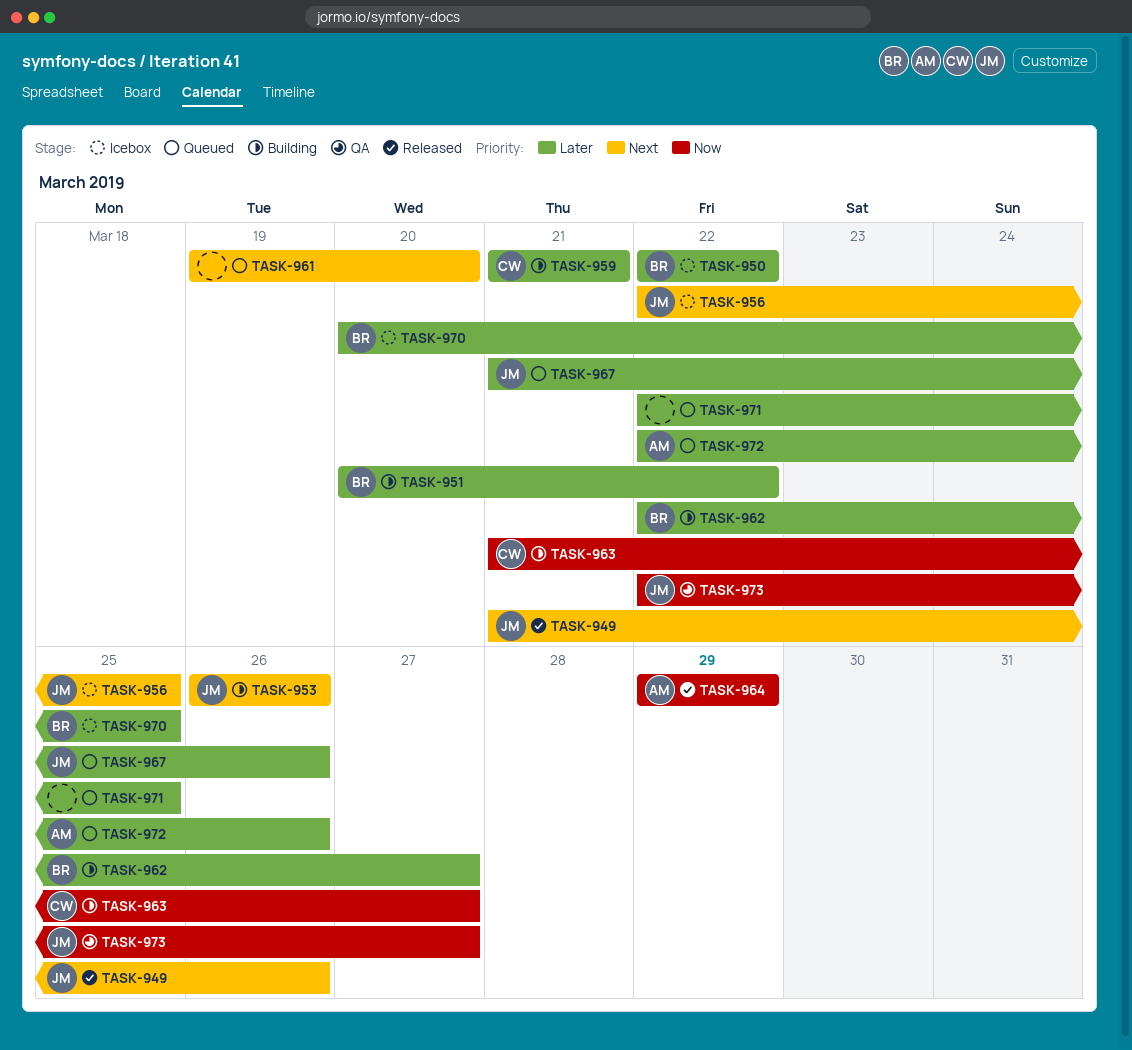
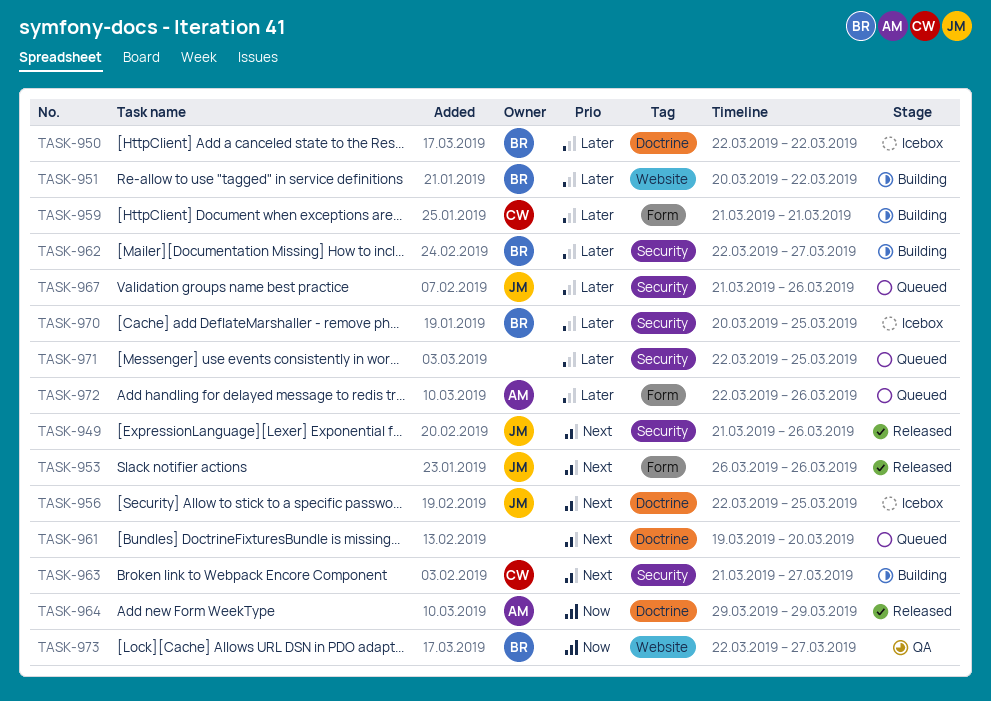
TASK-953, status: Building -> Released
TASK-963, priority: Now -> Next
TASK-973, owner: JM -> BR

